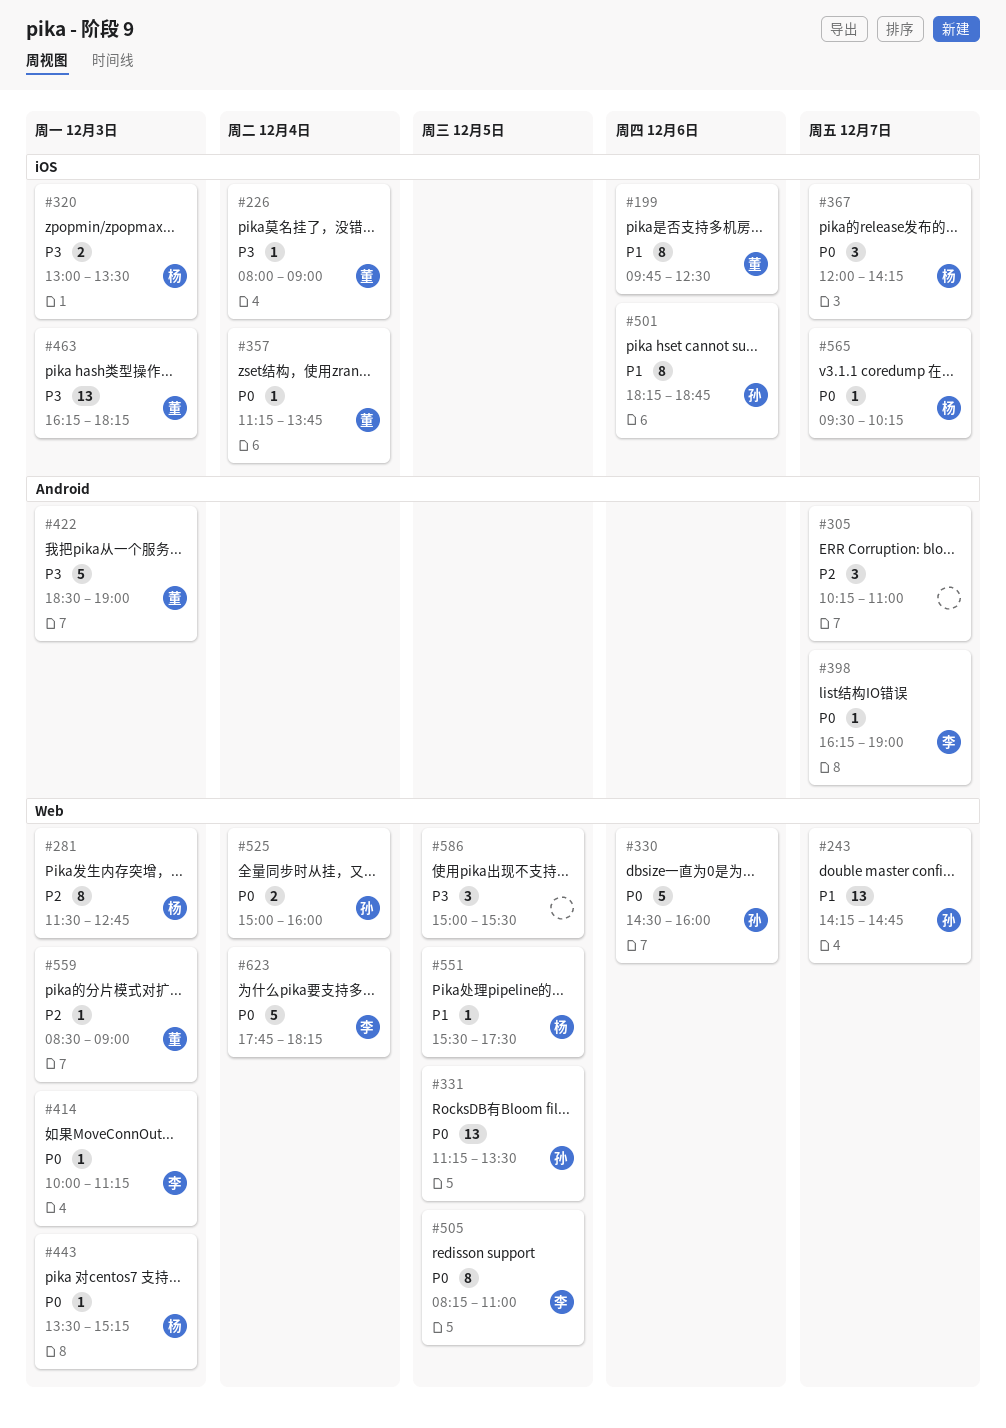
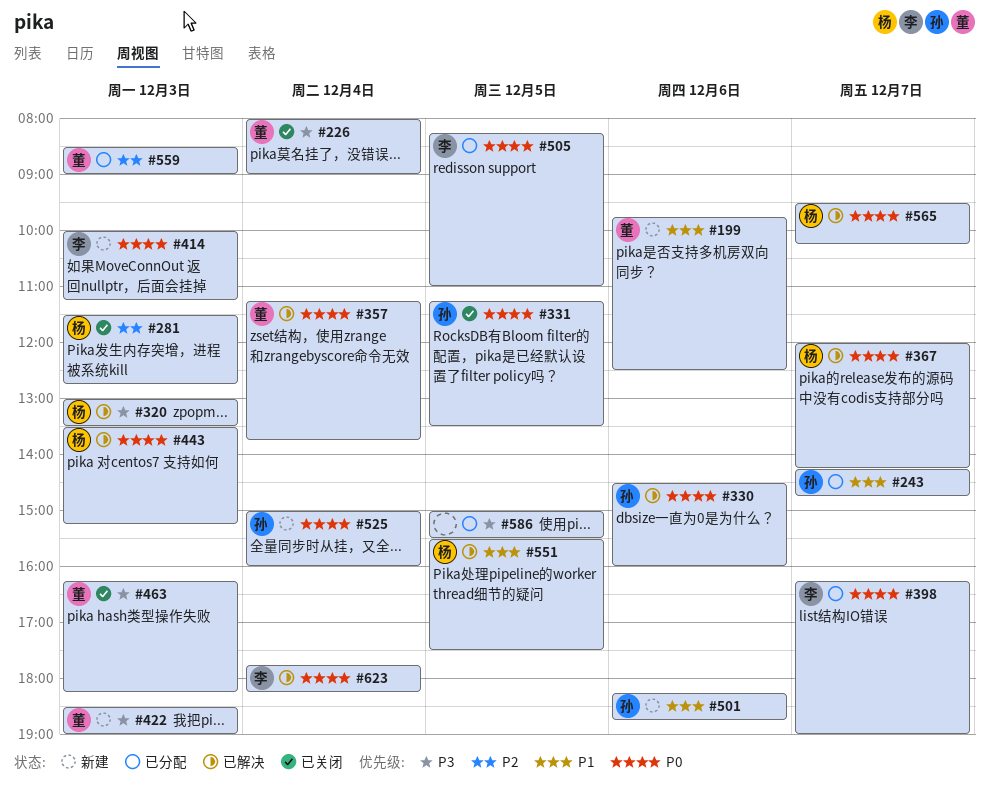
#305: present -> none

